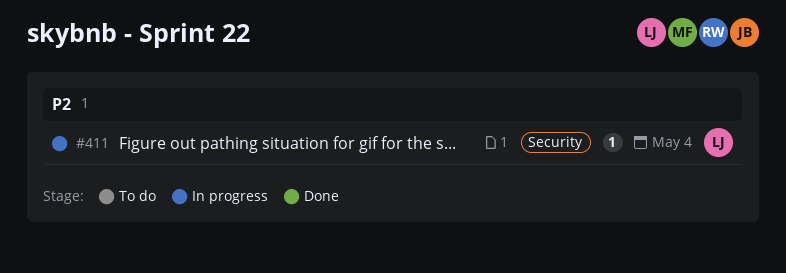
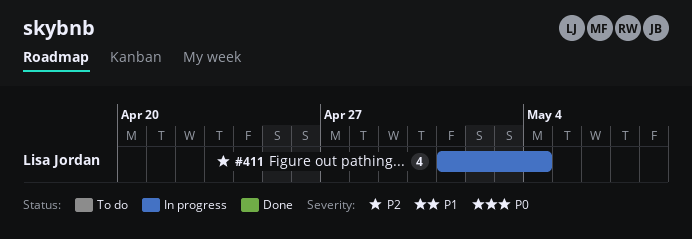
#411, estimate: 1 -> 4

